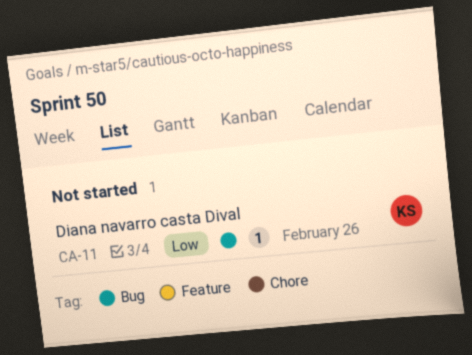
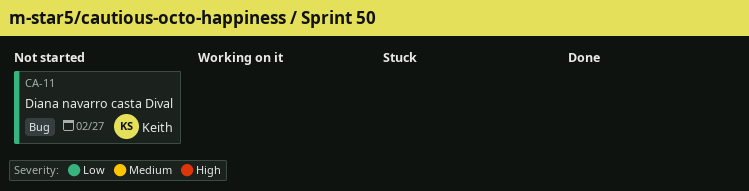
CA-11, due: Feb 26 -> Feb 27

